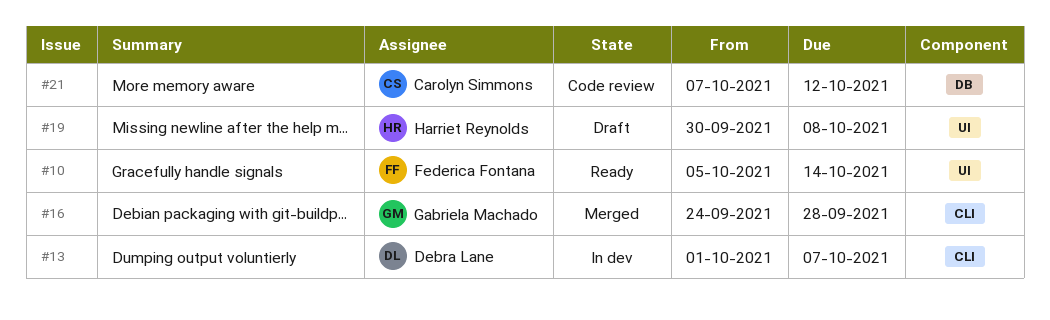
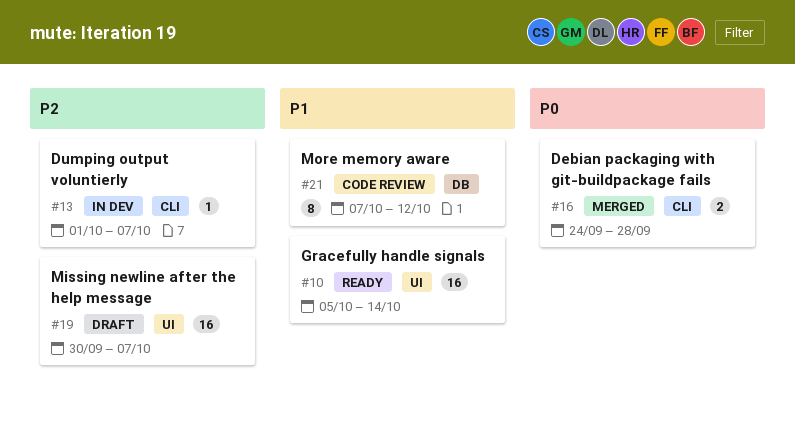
#19, due: Oct 8 -> Oct 7

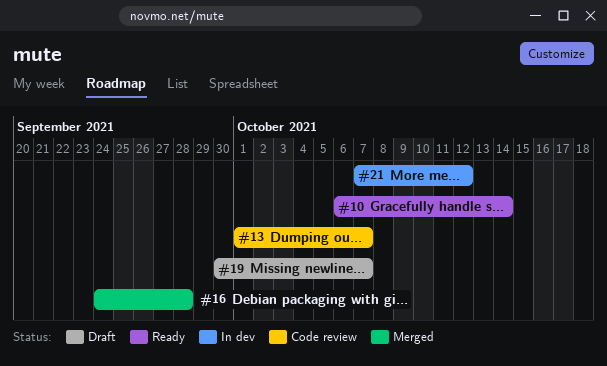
#10, start: Oct 5 -> Oct 6
#13, status: In dev -> Code review
#21, status: Code review -> In dev

